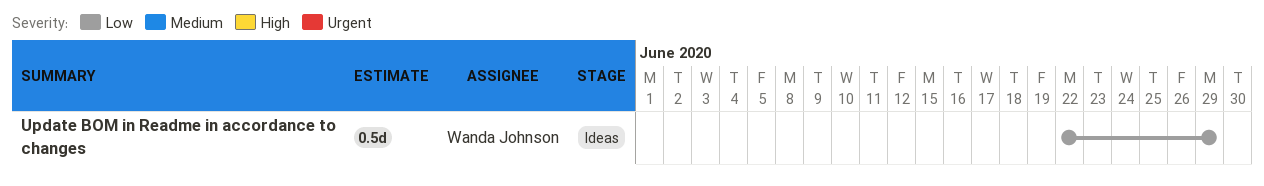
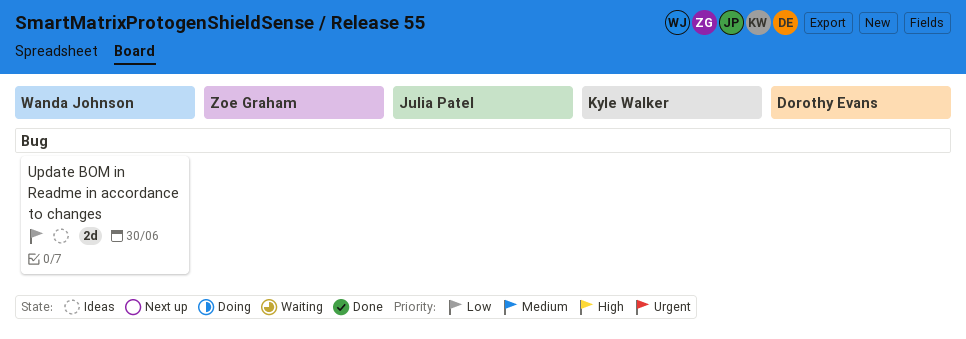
Update BOM in Readme in accordance to changes, estimate: 0.5d -> 2d
Update BOM in Readme in accordance to changes, due: Jun 29 -> Jun 30

